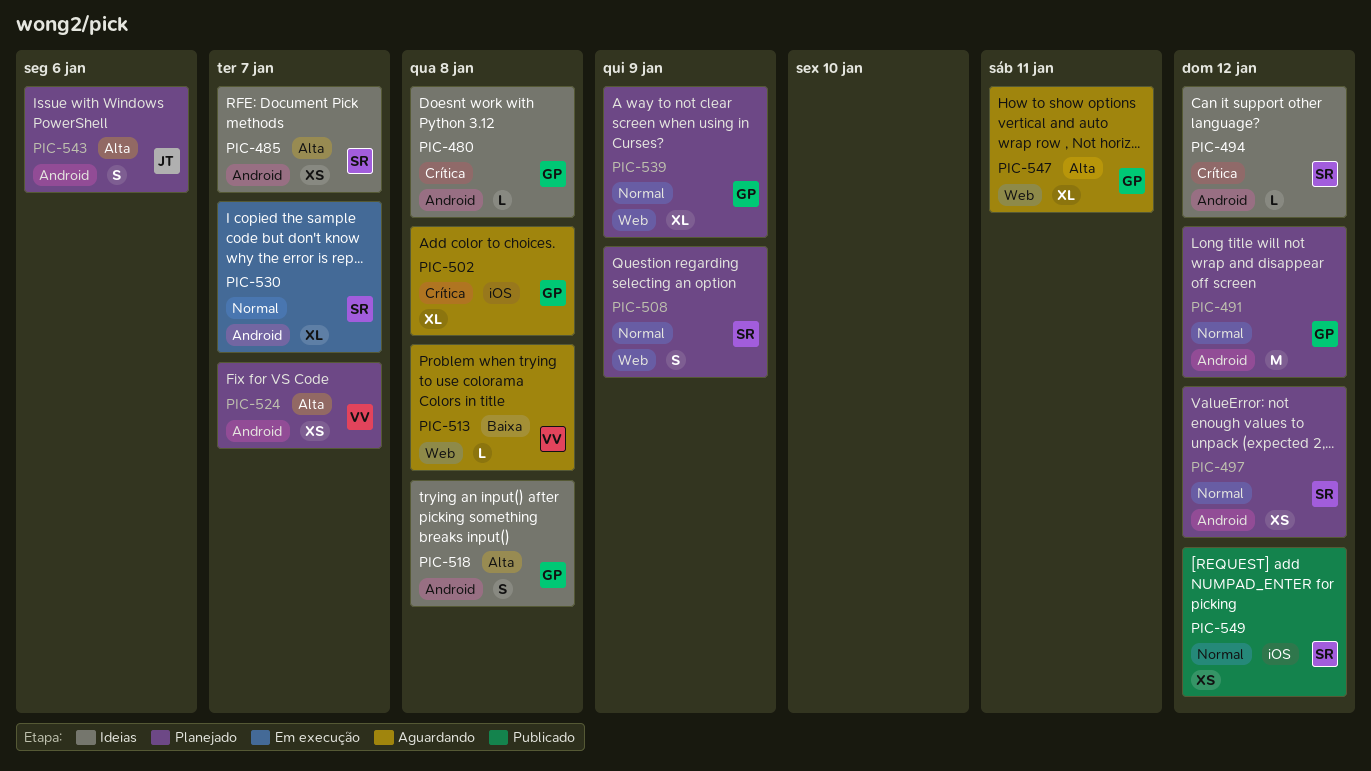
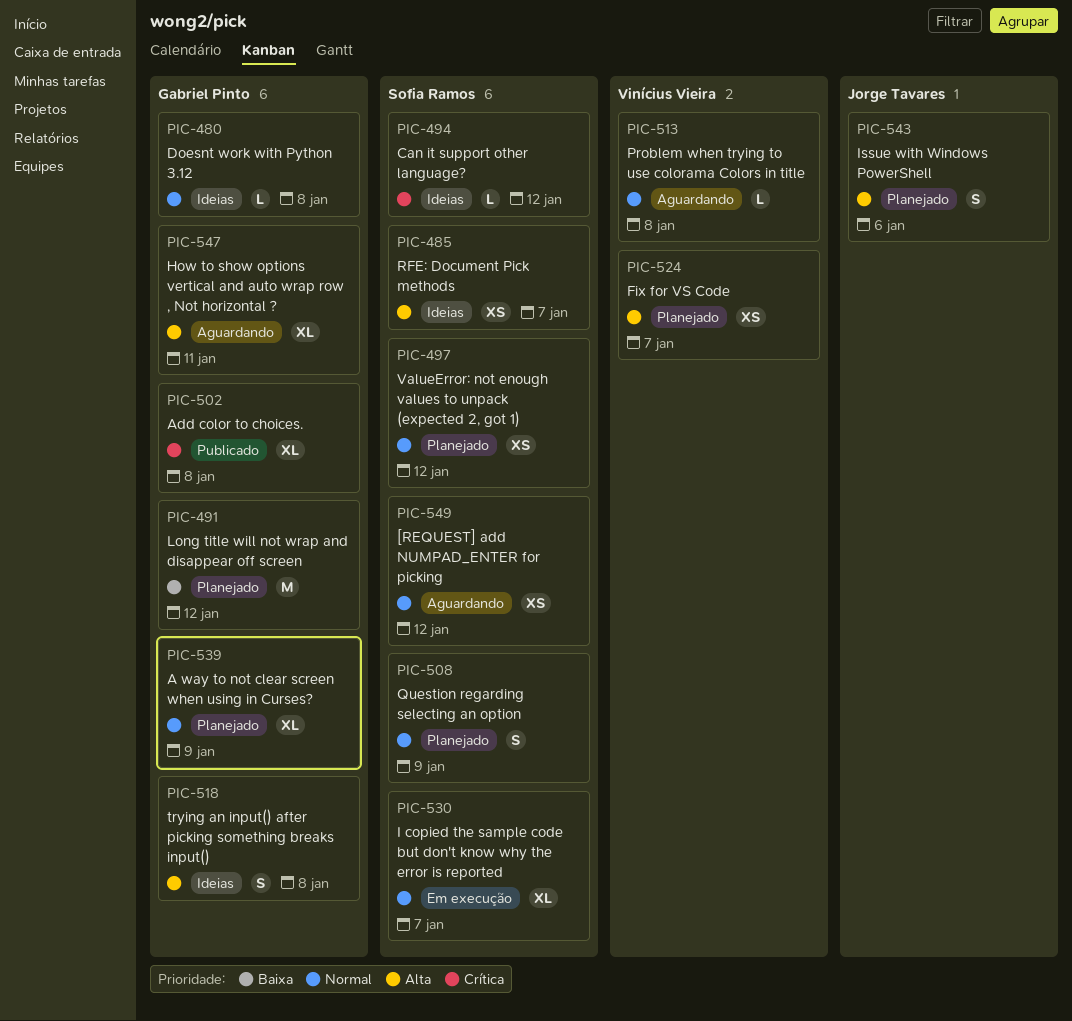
PIC-480, priority: Crítica -> Normal
PIC-491, priority: Normal -> Baixa
PIC-502, status: Aguardando -> Publicado
PIC-513, priority: Baixa -> Normal
PIC-549, status: Publicado -> Aguardando

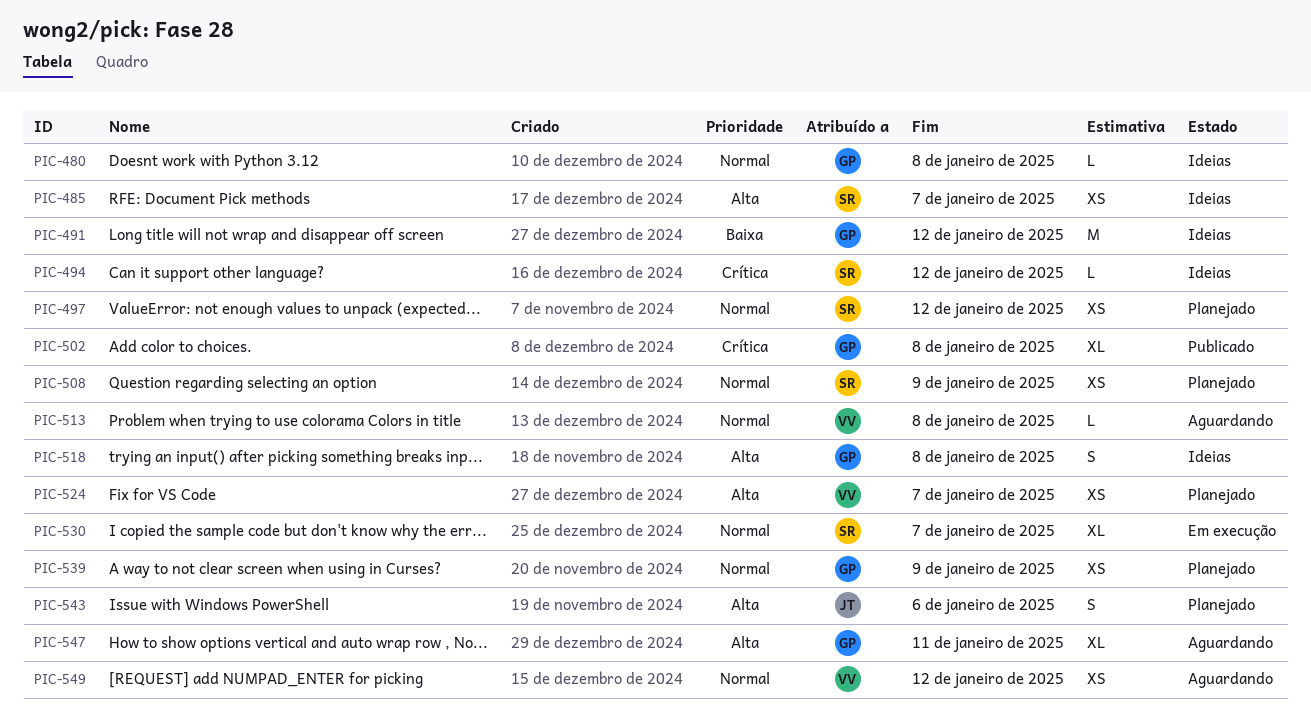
PIC-491, status: Planejado -> Ideias
PIC-508, estimate: S -> XS
PIC-539, estimate: XL -> XS
PIC-549, owner: Sofia Ramos -> Vinícius Vieira

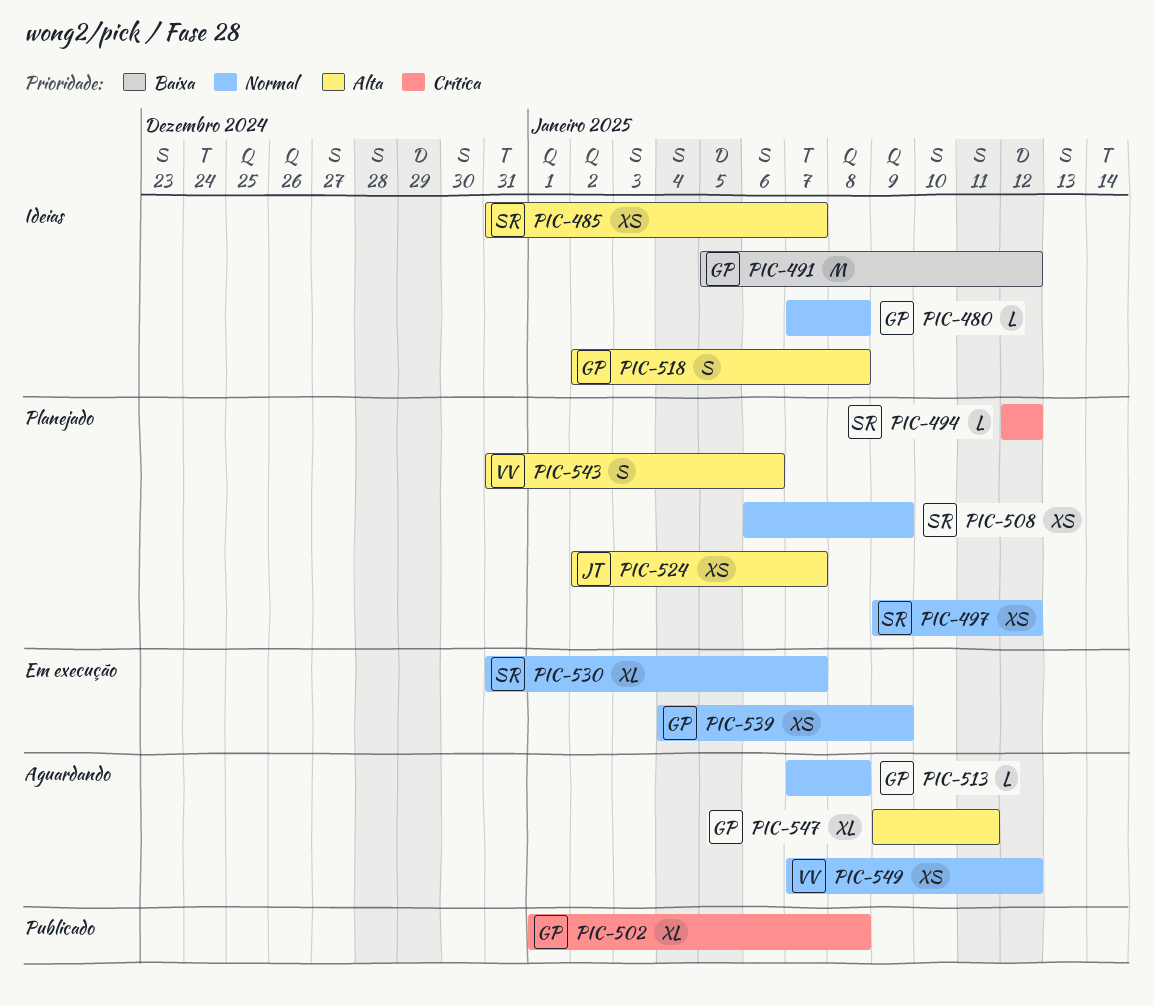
PIC-494, status: Ideias -> Planejado
PIC-513, owner: VV -> GP
PIC-524, owner: VV -> JT
PIC-539, status: Planejado -> Em execução
PIC-543, owner: JT -> VV

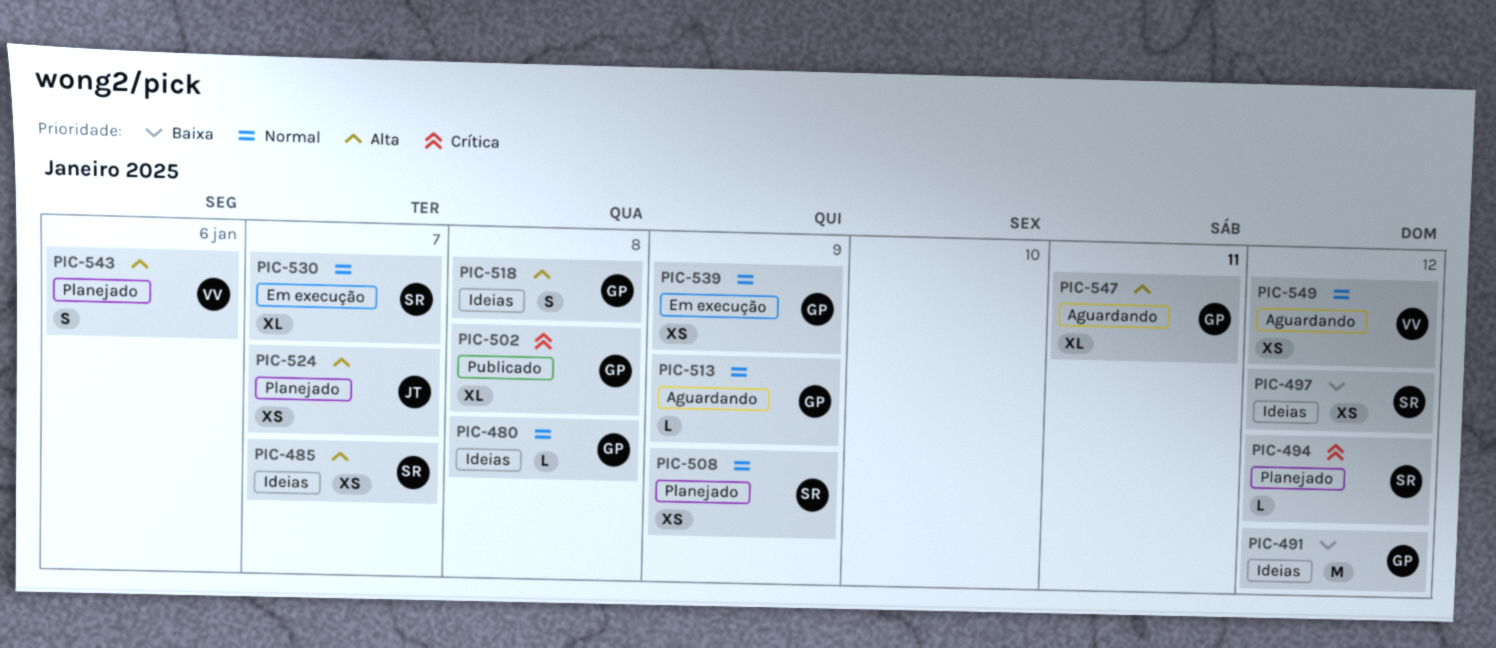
PIC-497, status: Planejado -> Ideias
PIC-497, priority: Normal -> Baixa
PIC-513, due: Jan 8 -> Jan 9

